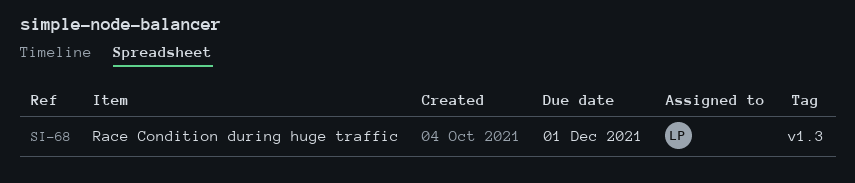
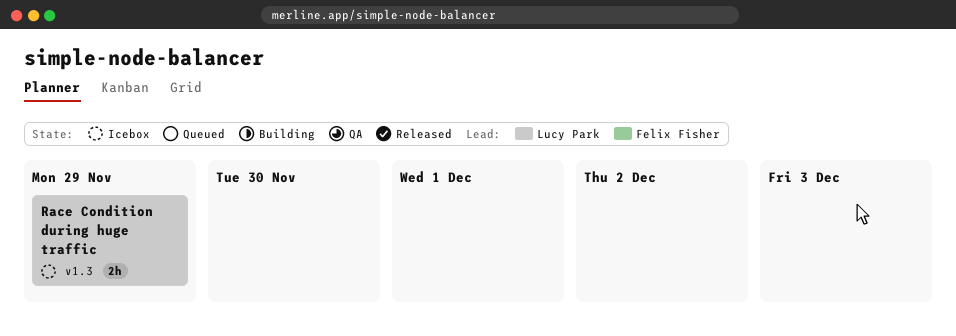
Race Condition during huge traffic, due: Dec 1 -> Nov 29

